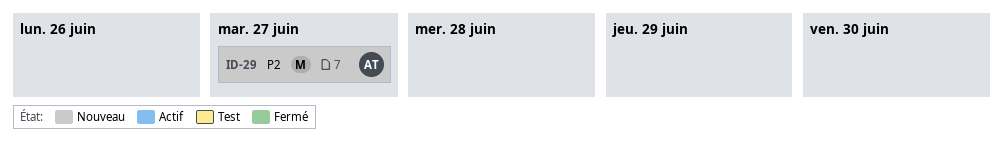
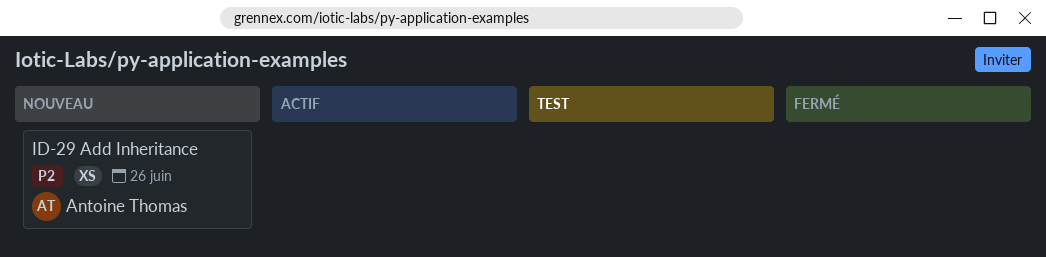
ID-29, estimate: M -> XS
ID-29, due: Jun 27 -> Jun 26

